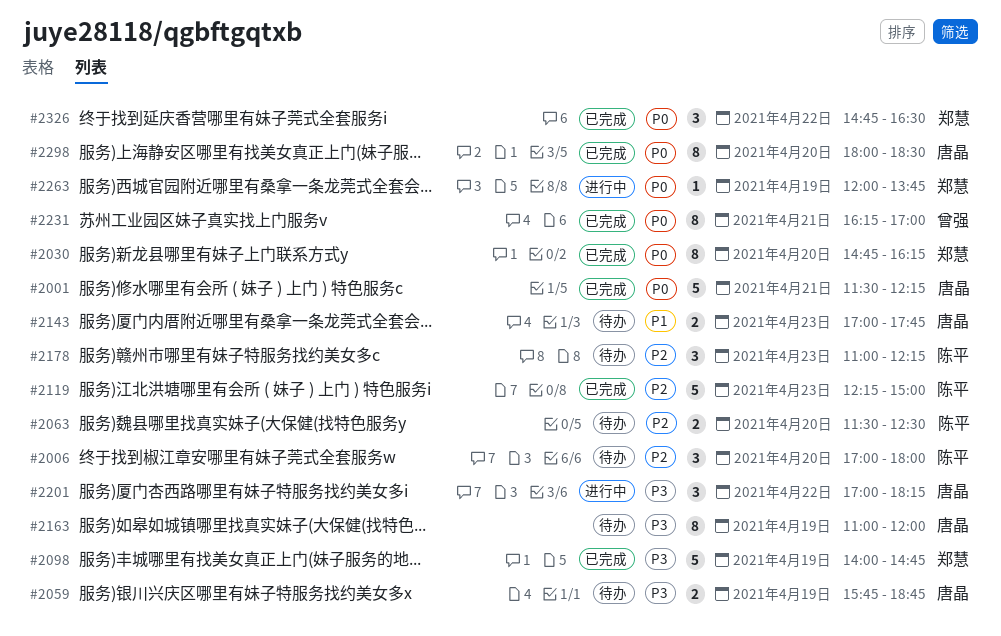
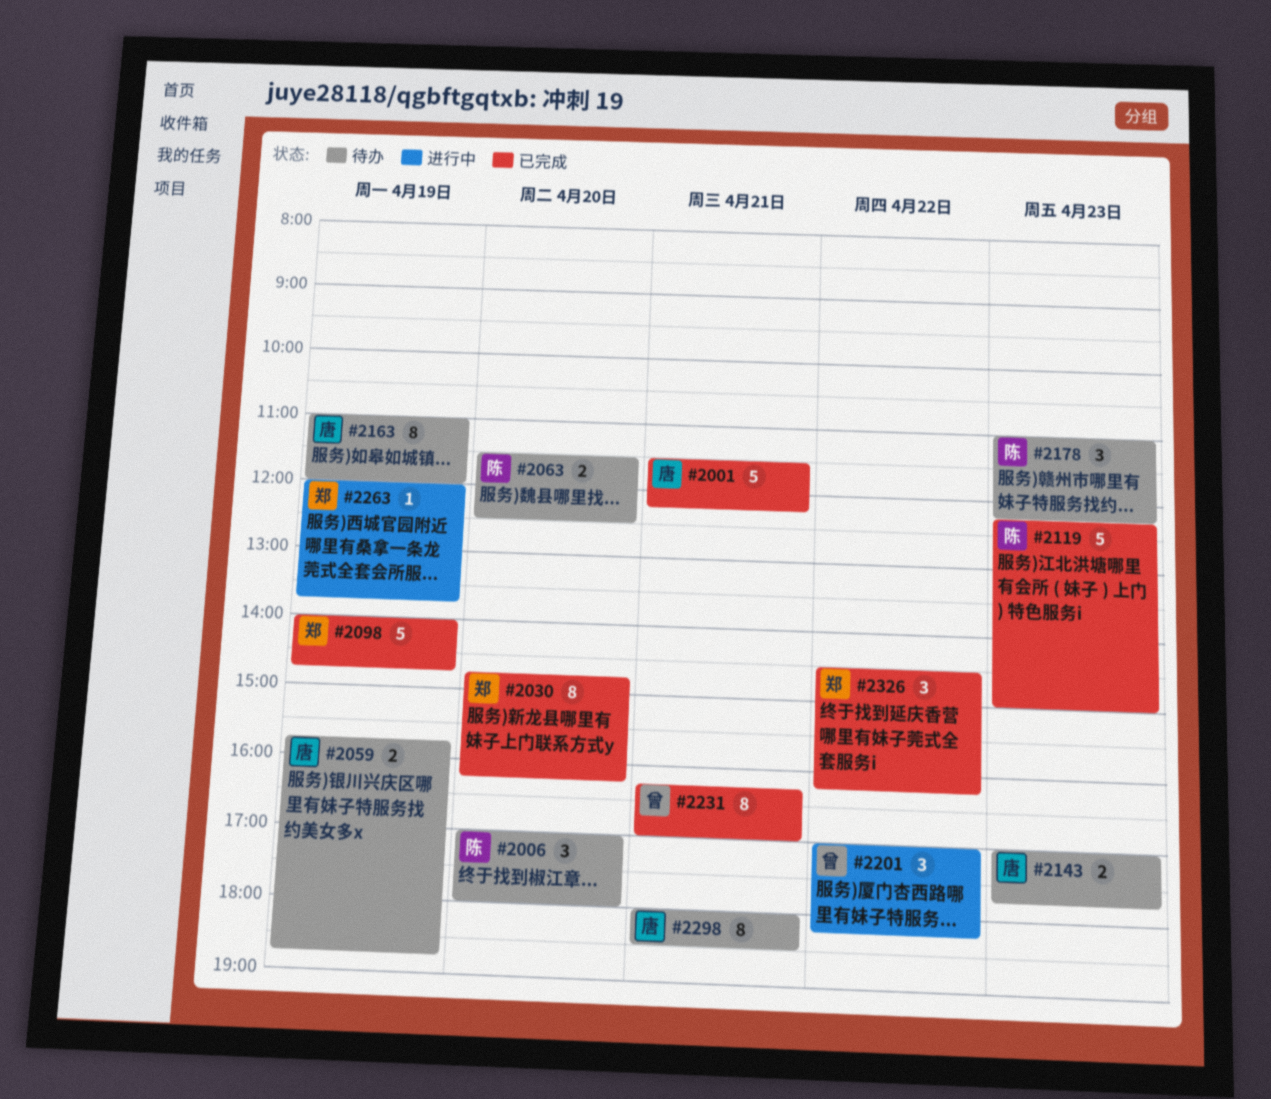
#2201, owner: 唐晶 -> 曾强
#2298, status: 已完成 -> 待办
#2298, day: Apr 20 -> Apr 21
#2326, begins: 14:45 -> 14:30
#2326, ends: 16:30 -> 16:15

